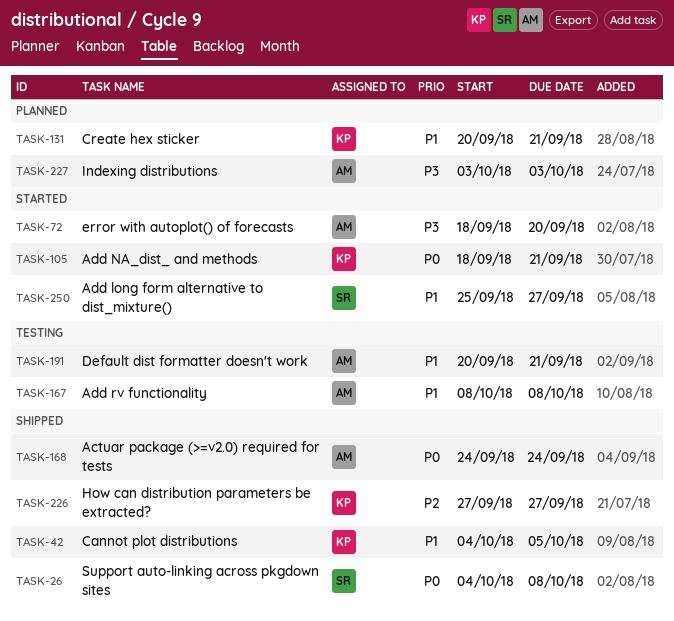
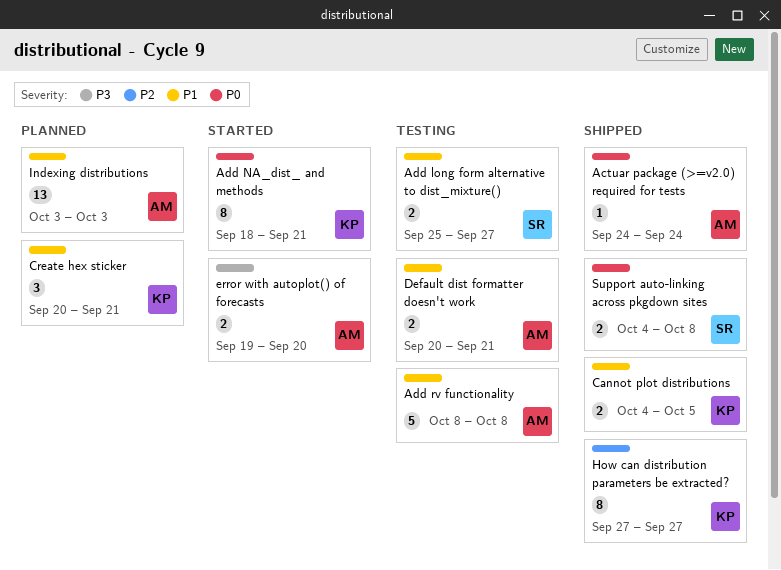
Add long form alternative to dist_mixture(), status: Started -> Testing
error with autoplot() of forecasts, start: Sep 18 -> Sep 19
Indexing distributions, priority: P3 -> P1

